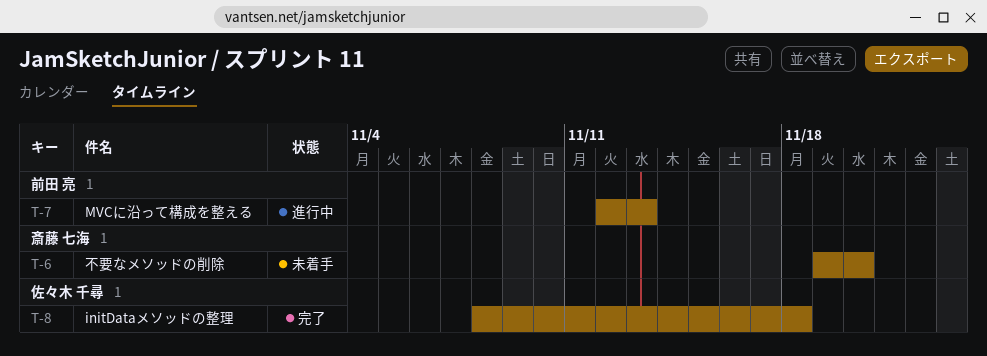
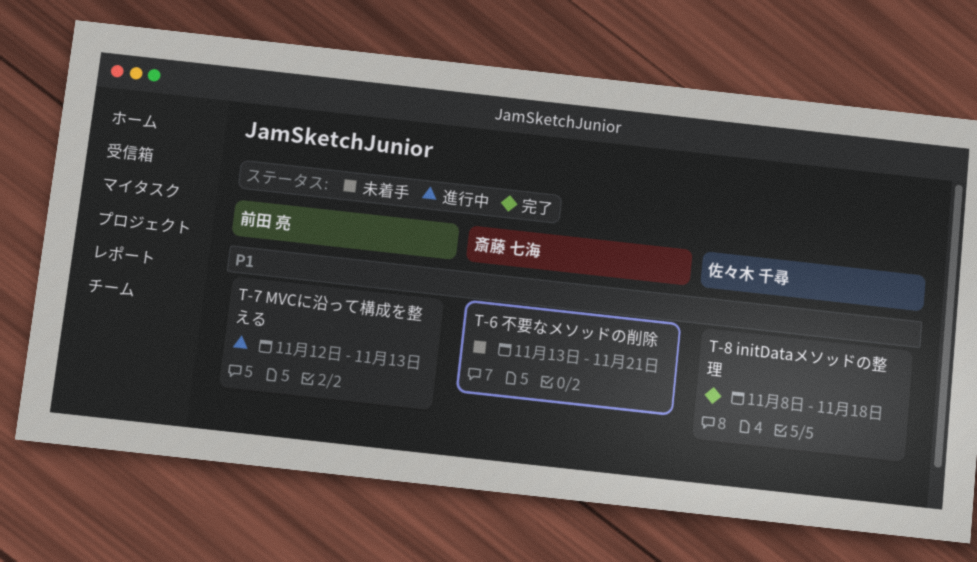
T-6, start: Nov 19 -> Nov 13
T-6, due: Nov 20 -> Nov 21

